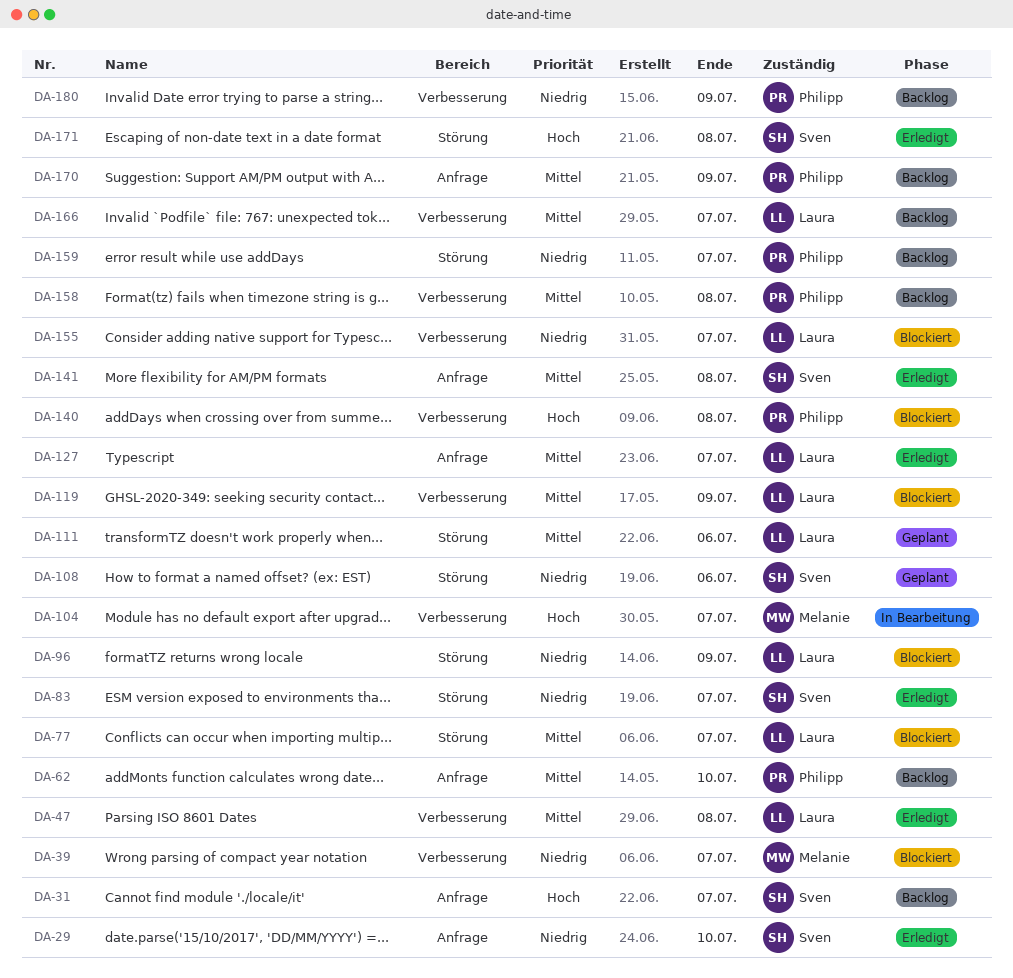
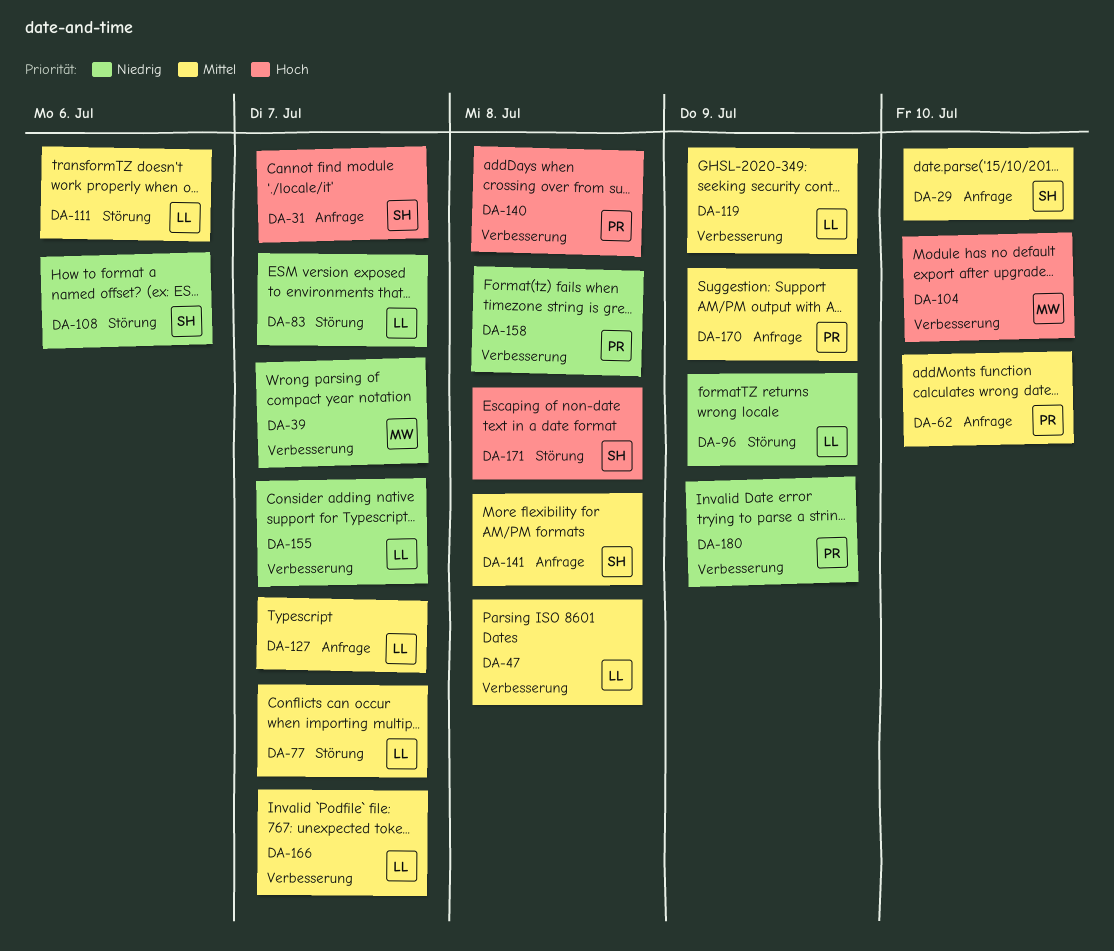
DA-29, priority: Niedrig -> Mittel
DA-83, owner: Sven -> Laura
DA-104, due: Jul 7 -> Jul 10
DA-158, priority: Mittel -> Niedrig
DA-159: present -> none

